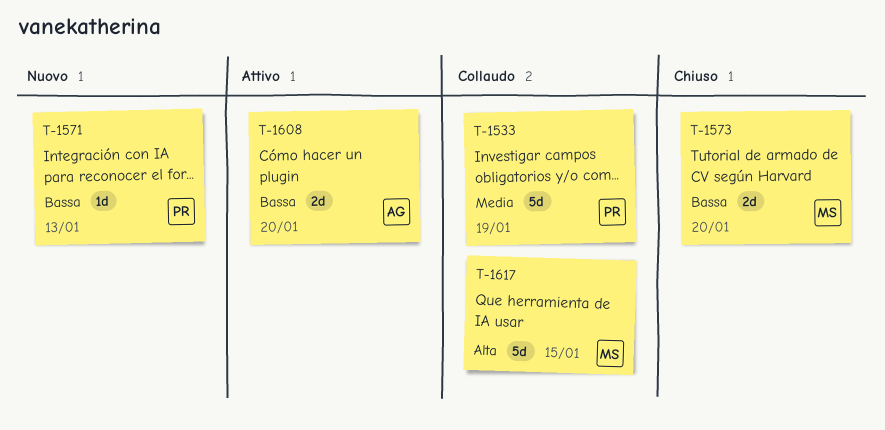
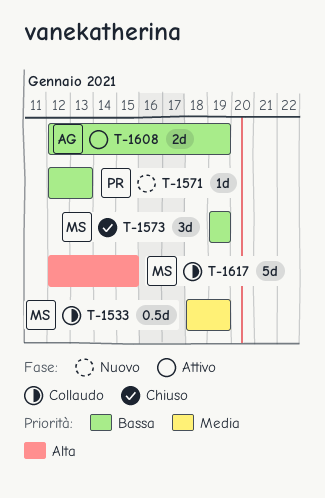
T-1533, owner: PR -> MS
T-1533, estimate: 5d -> 0.5d
T-1573, estimate: 2d -> 3d
T-1573, due: Jan 20 -> Jan 19
T-1608, due: Jan 20 -> Jan 19

